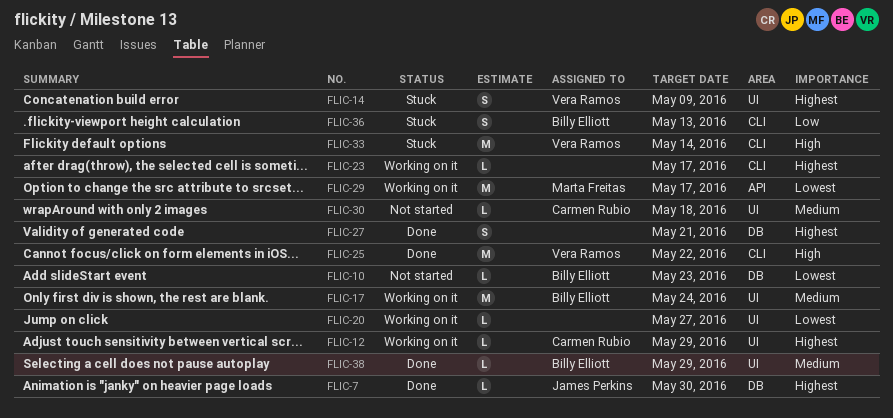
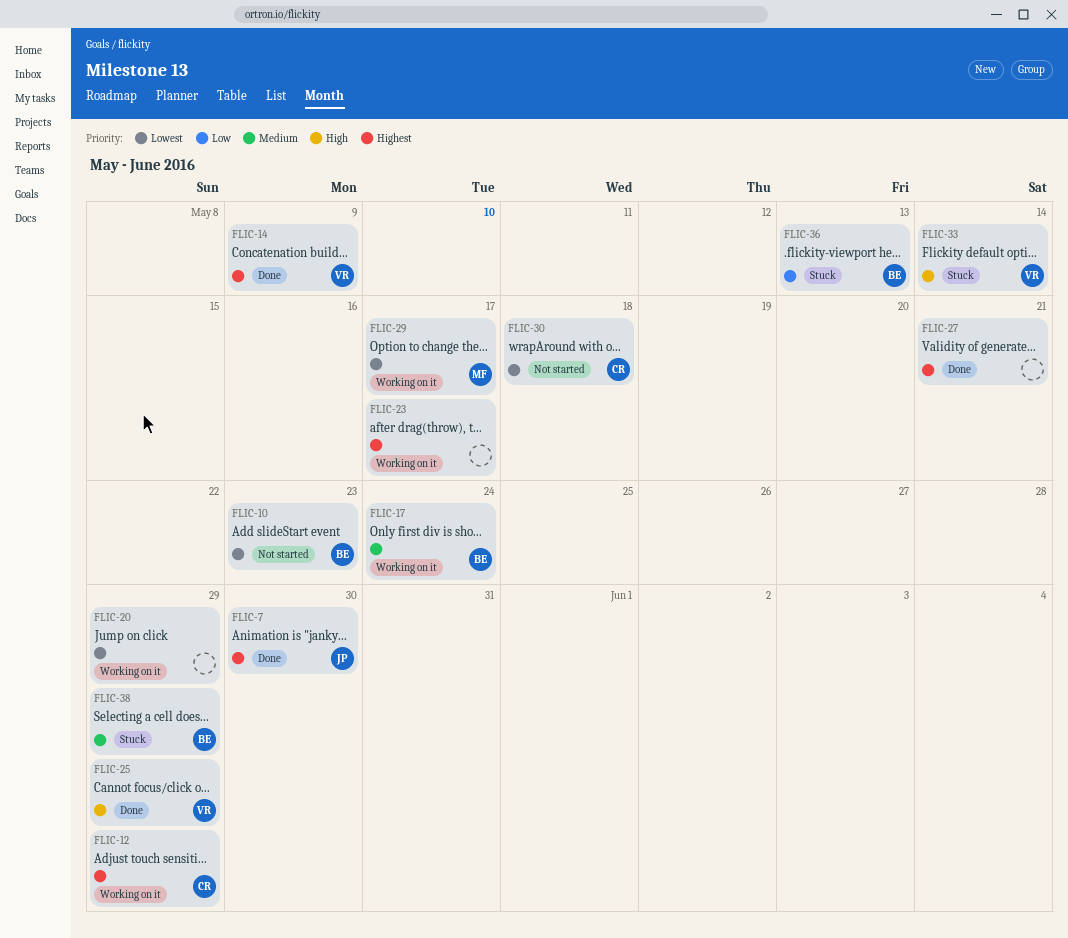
FLIC-14, status: Stuck -> Done
FLIC-20, due: May 27 -> May 29
FLIC-25, due: May 22 -> May 29
FLIC-30, priority: Medium -> Lowest
FLIC-38, status: Done -> Stuck

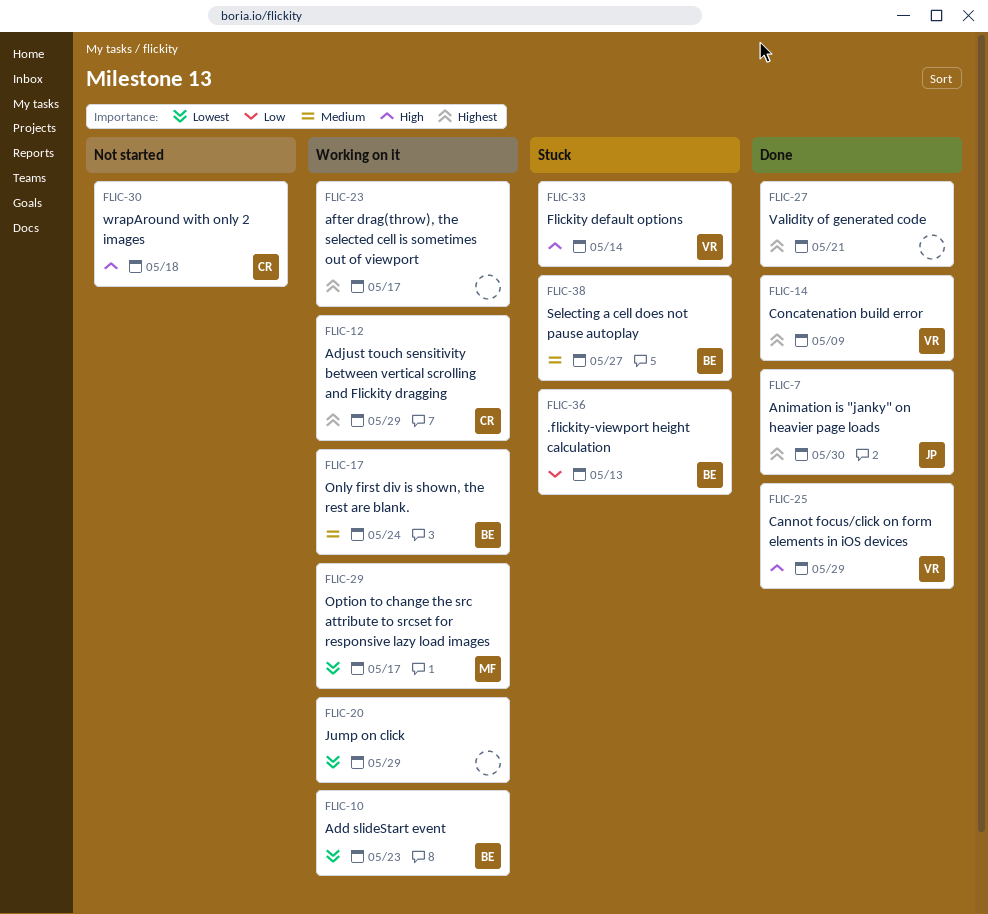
FLIC-10, status: Not started -> Working on it
FLIC-30, priority: Lowest -> High
FLIC-38, due: May 29 -> May 27

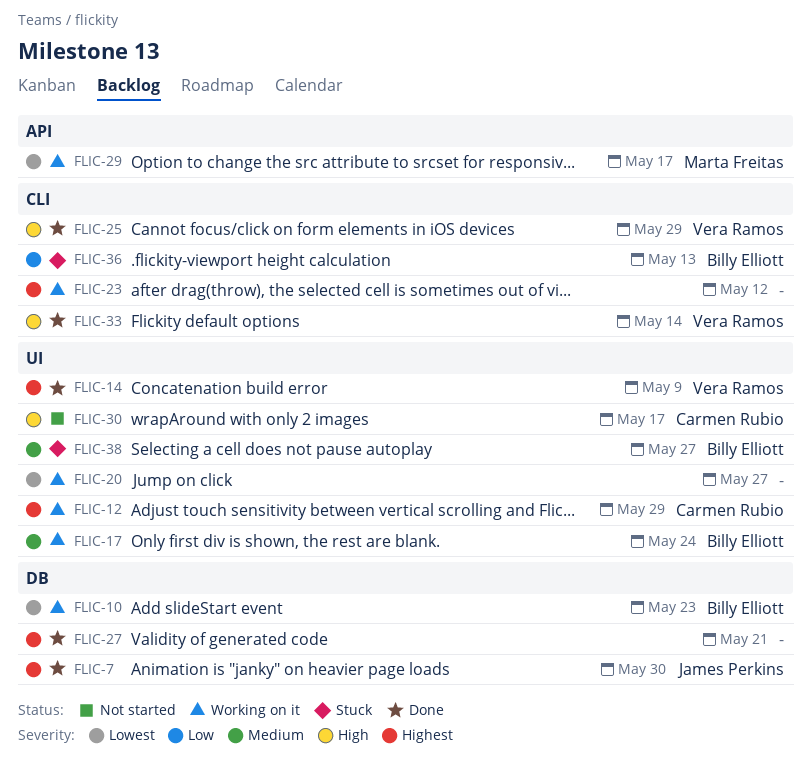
FLIC-20, due: May 29 -> May 27
FLIC-23, due: May 17 -> May 12
FLIC-30, due: May 18 -> May 17
FLIC-33, status: Stuck -> Done

